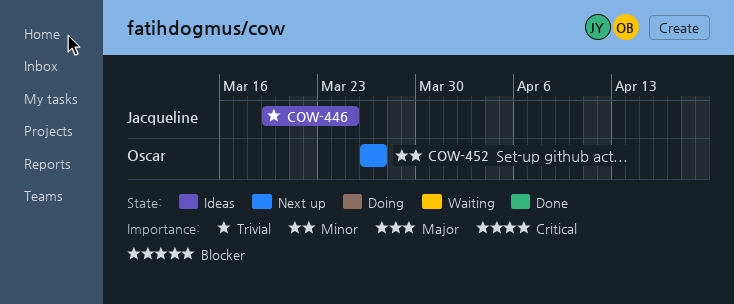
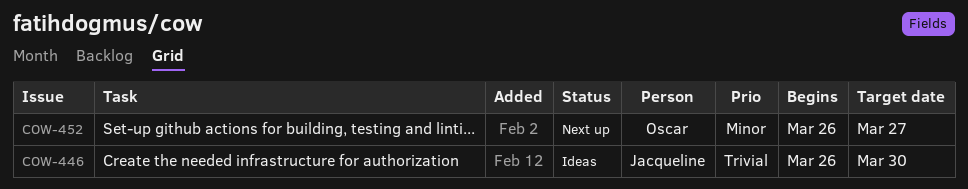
COW-446, start: Mar 19 -> Mar 26
COW-446, due: Mar 25 -> Mar 30

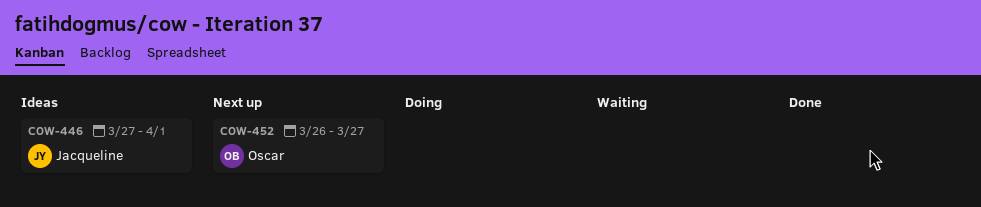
COW-446, start: Mar 26 -> Mar 27
COW-446, due: Mar 30 -> Apr 1

